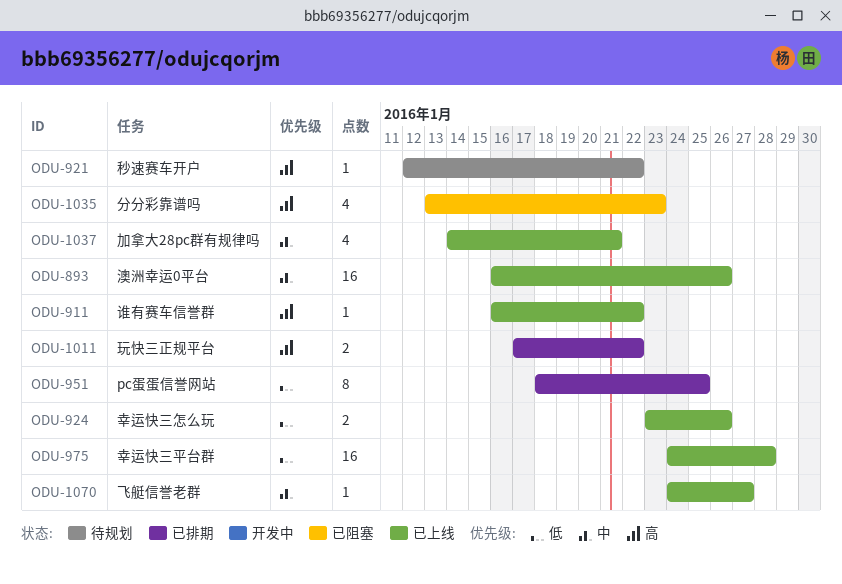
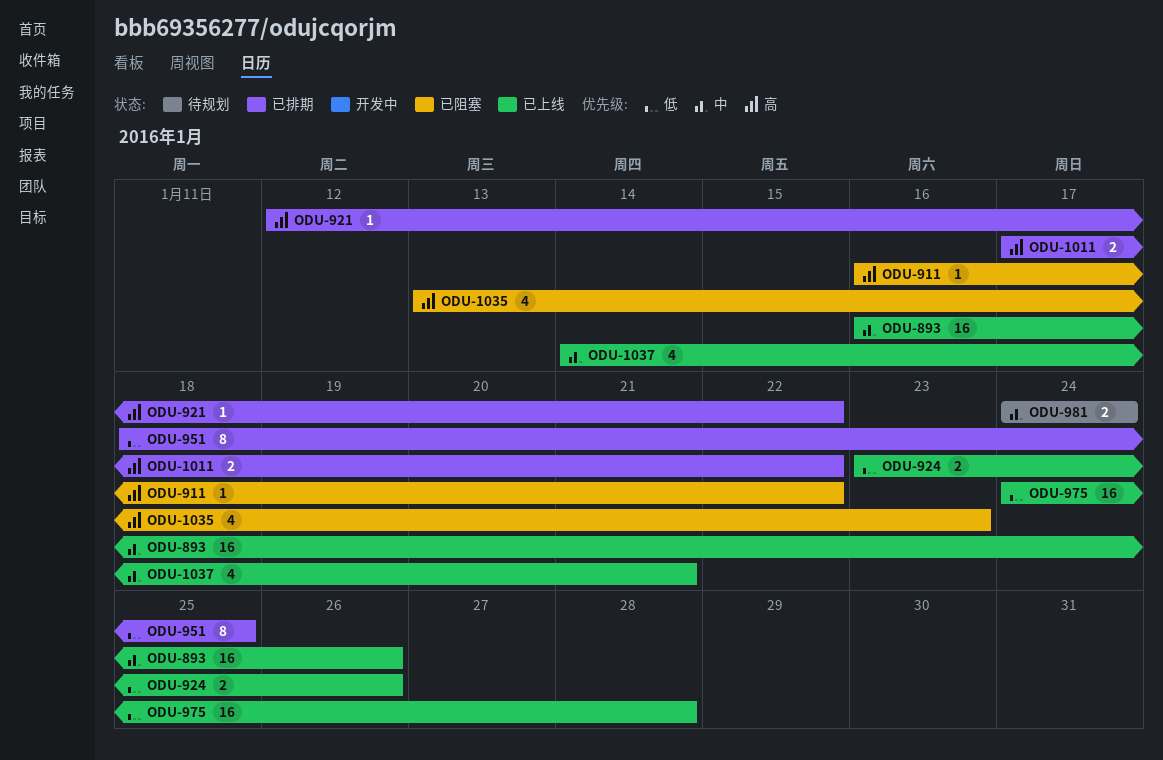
ODU-911, status: 已上线 -> 已阻塞
ODU-921, status: 待规划 -> 已排期
ODU-981: none -> present
ODU-1070: present -> none

